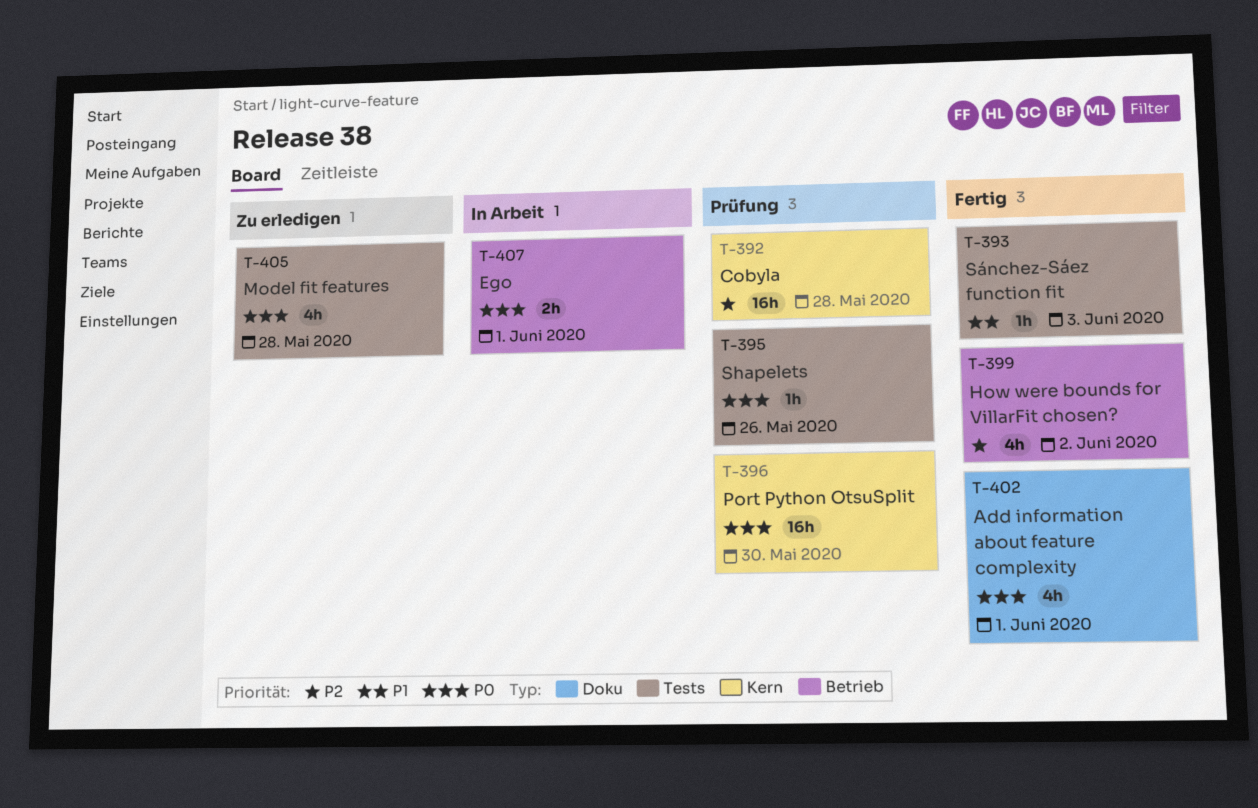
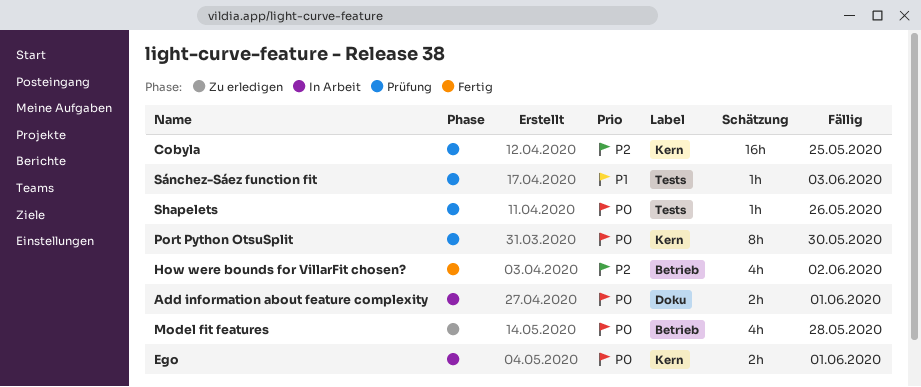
Add information about feature complexity, status: Fertig -> In Arbeit
Add information about feature complexity, estimate: 4h -> 2h
Cobyla, due: May 28 -> May 25
Ego, label: Betrieb -> Kern
Model fit features, label: Tests -> Betrieb
Port Python OtsuSplit, estimate: 16h -> 8h
Sánchez-Sáez function fit, status: Fertig -> Prüfung

